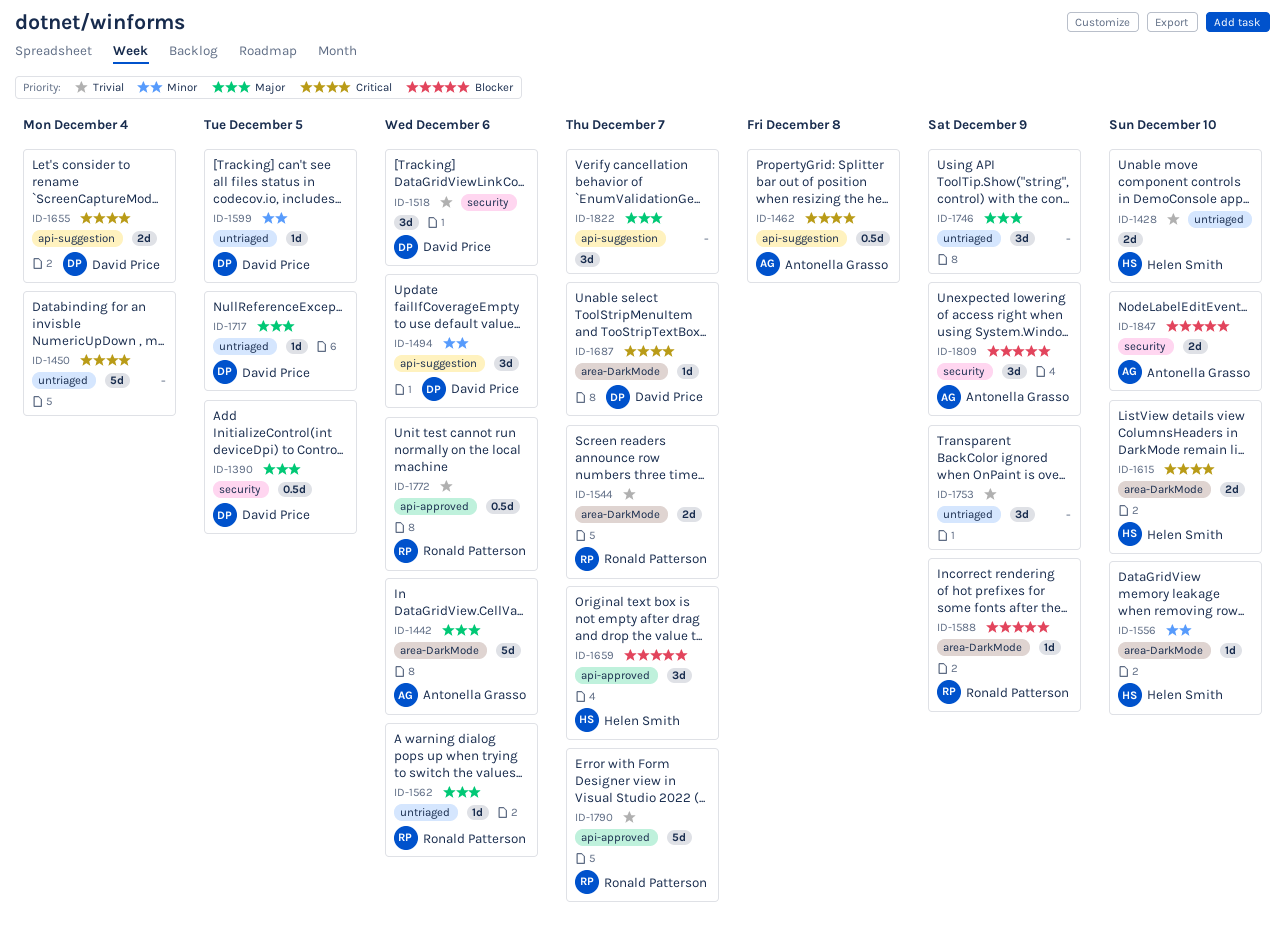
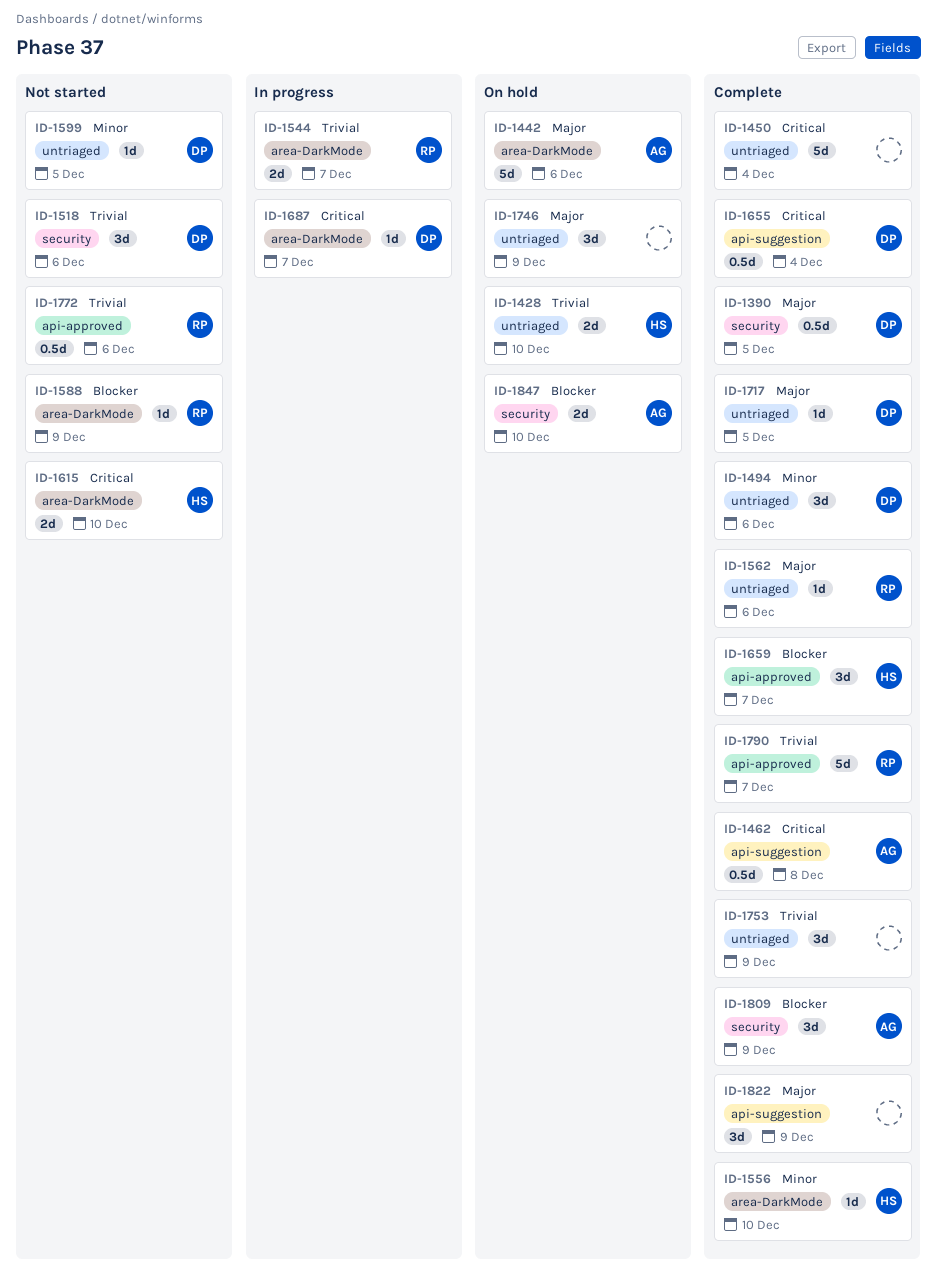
ID-1494, label: api-suggestion -> untriaged
ID-1655, estimate: 2d -> 0.5d
ID-1822, due: Dec 7 -> Dec 9

